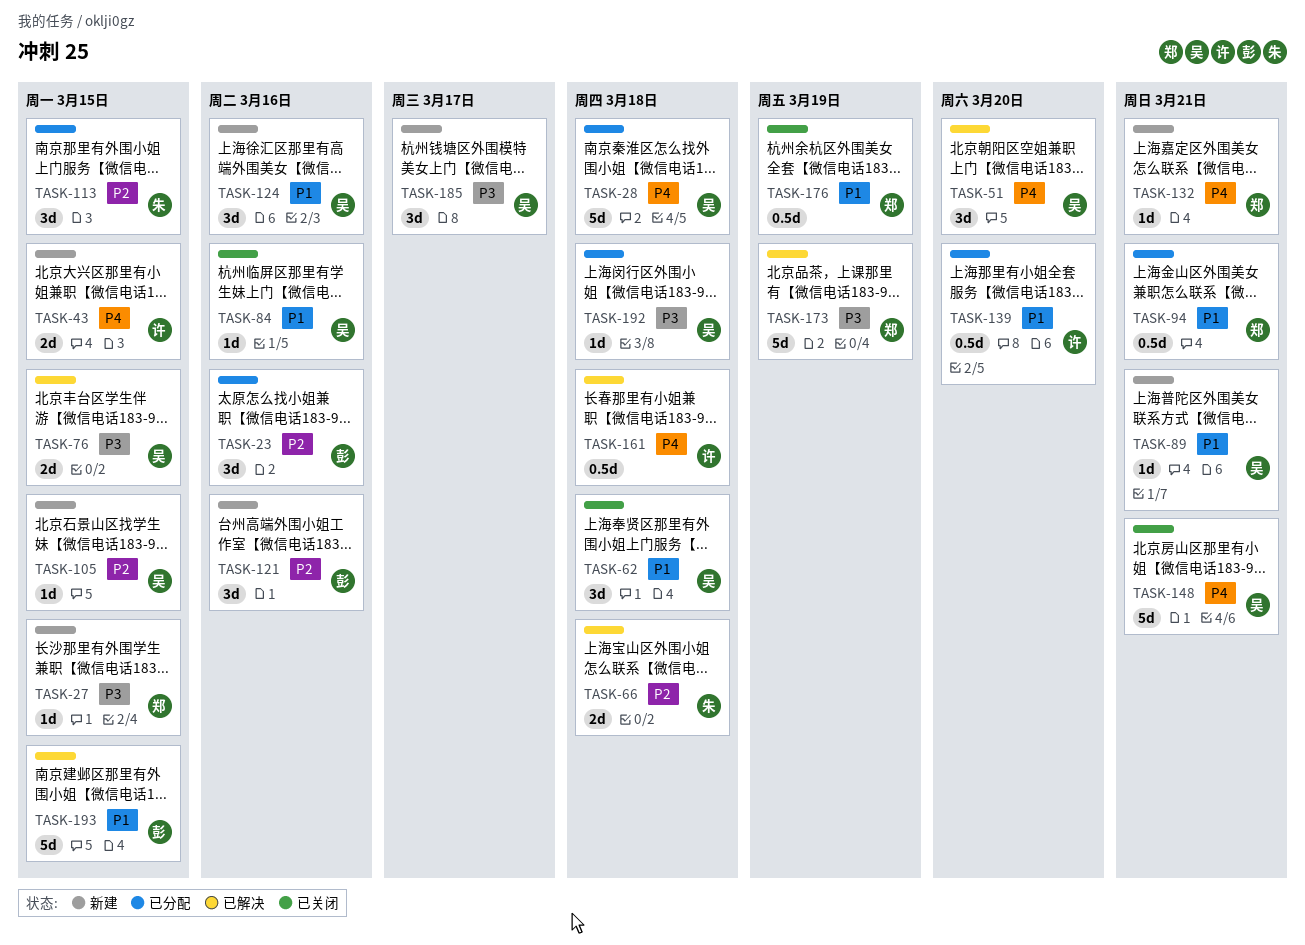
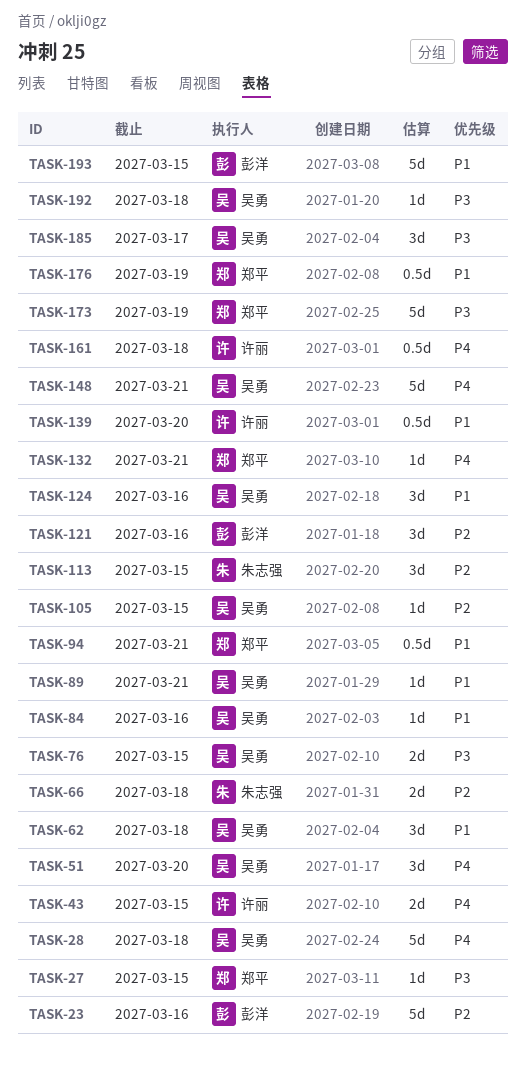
TASK-23, estimate: 3d -> 5d

